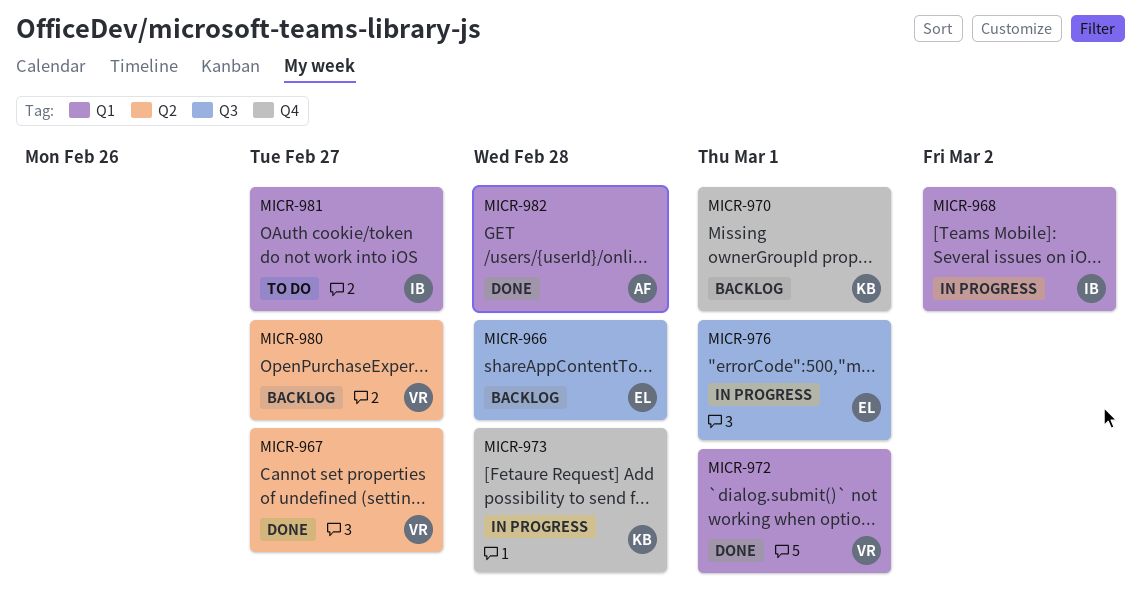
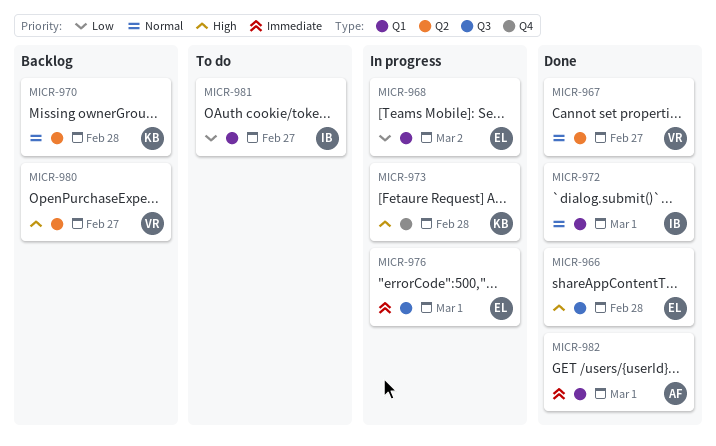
MICR-966, status: Backlog -> Done
MICR-968, owner: IB -> EL
MICR-970, label: Q4 -> Q2
MICR-970, due: Mar 1 -> Feb 28
MICR-972, owner: VR -> IB
MICR-982, due: Feb 28 -> Mar 1

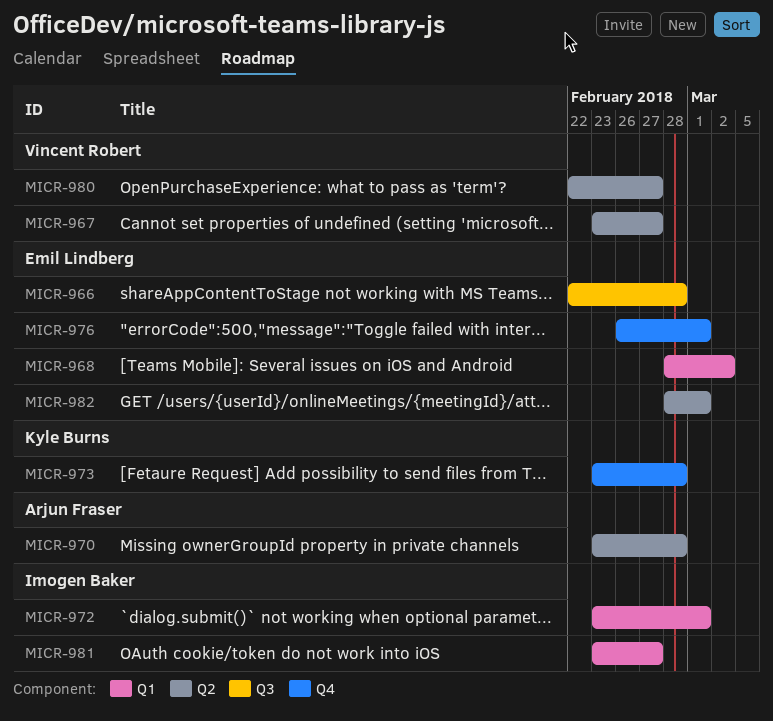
MICR-970, owner: Kyle Burns -> Arjun Fraser
MICR-976, label: Q3 -> Q4
MICR-982, owner: Arjun Fraser -> Emil Lindberg
MICR-982, label: Q1 -> Q2

